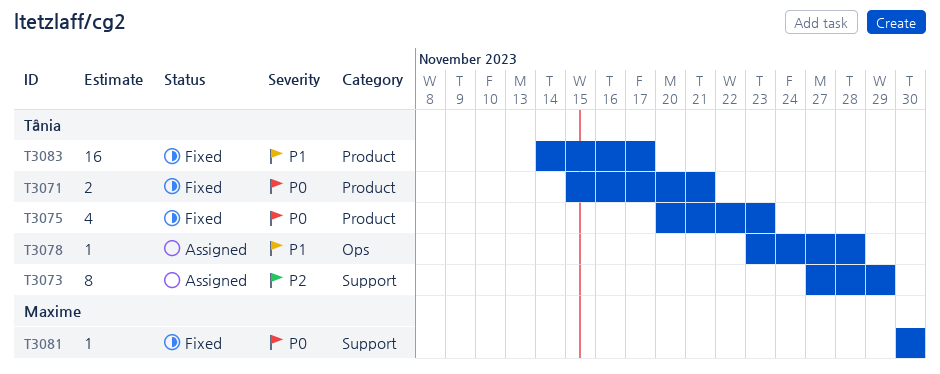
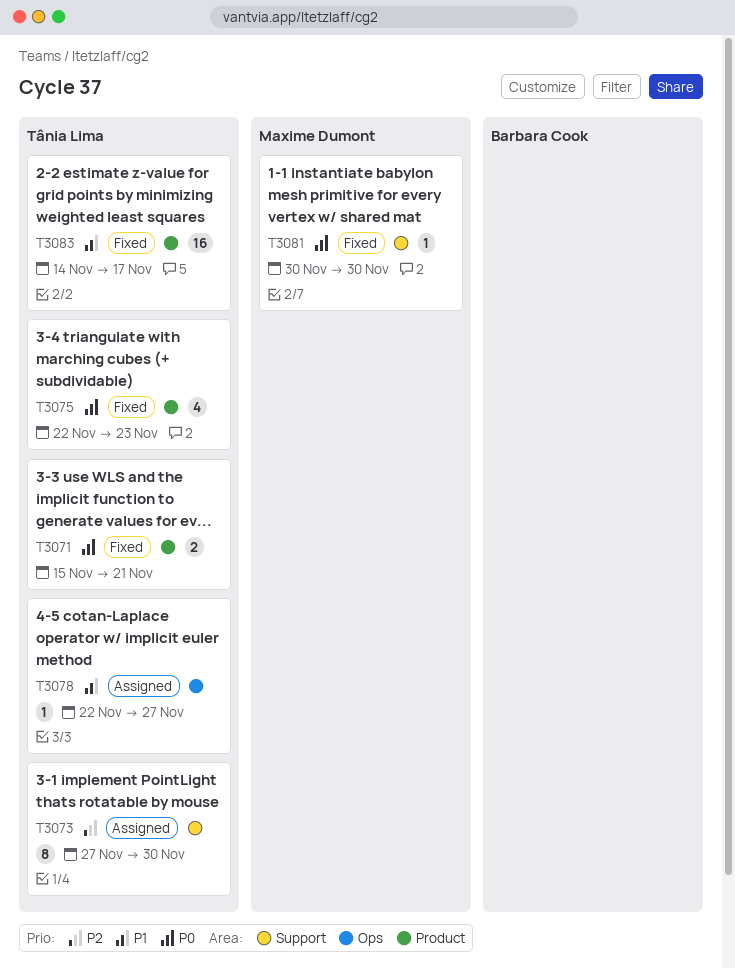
T3073, due: Nov 29 -> Nov 30
T3075, start: Nov 20 -> Nov 22
T3078, start: Nov 23 -> Nov 22
T3078, due: Nov 28 -> Nov 27

